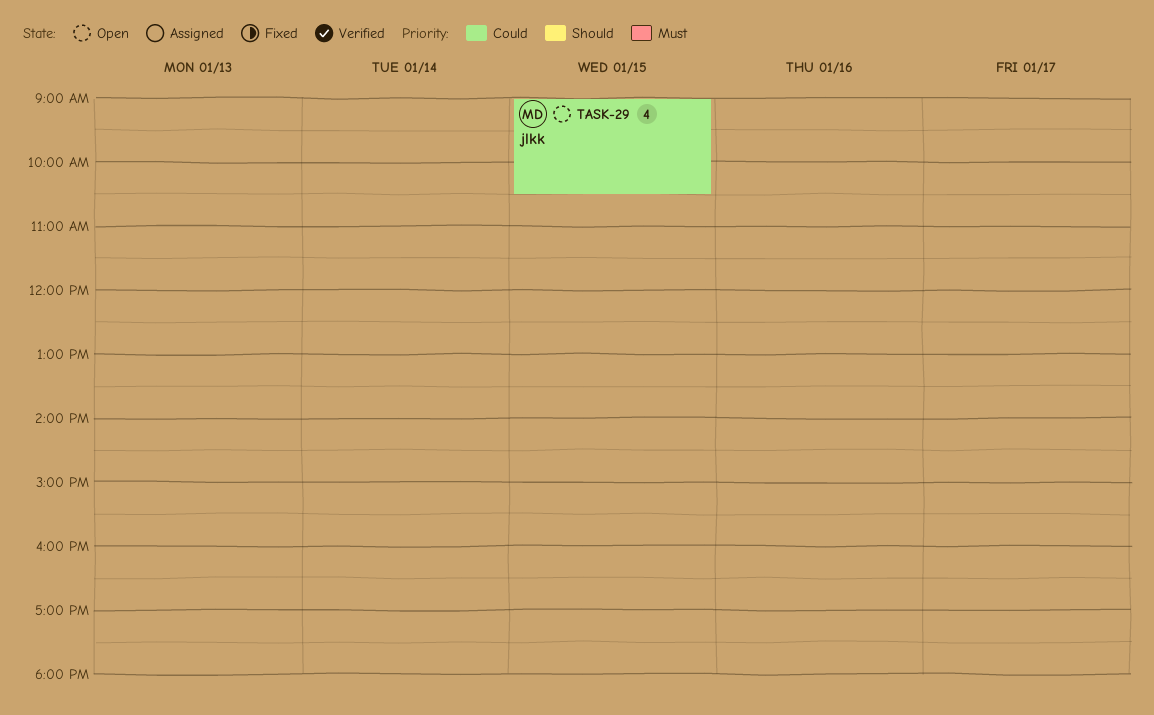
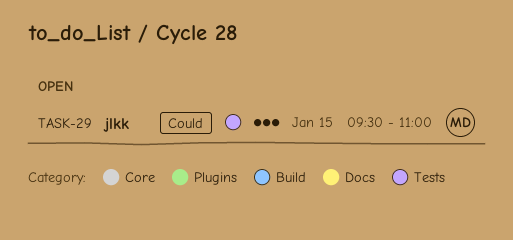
TASK-29, estimate: 4 -> 3
TASK-29, begins: 09:00 -> 09:30
TASK-29, ends: 10:30 -> 11:00

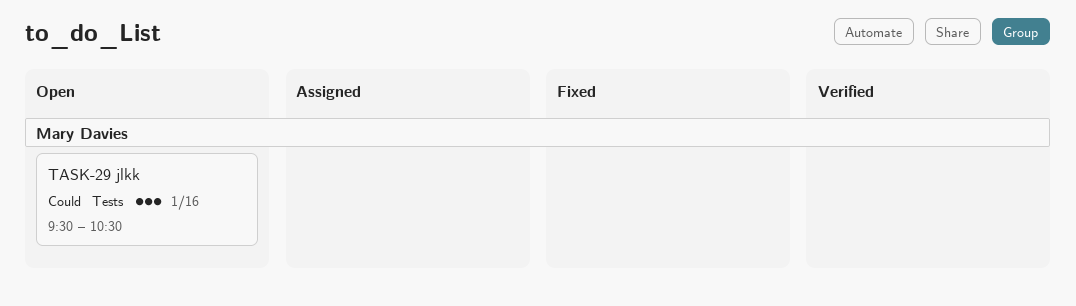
TASK-29, day: Jan 15 -> Jan 16
TASK-29, ends: 11:00 -> 10:30

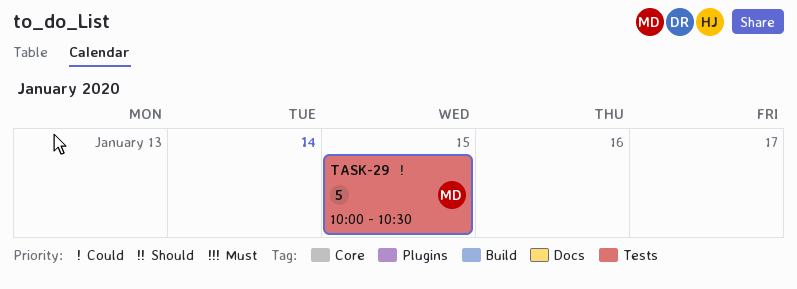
TASK-29, estimate: 3 -> 5
TASK-29, day: Jan 16 -> Jan 15
TASK-29, begins: 09:30 -> 10:00

